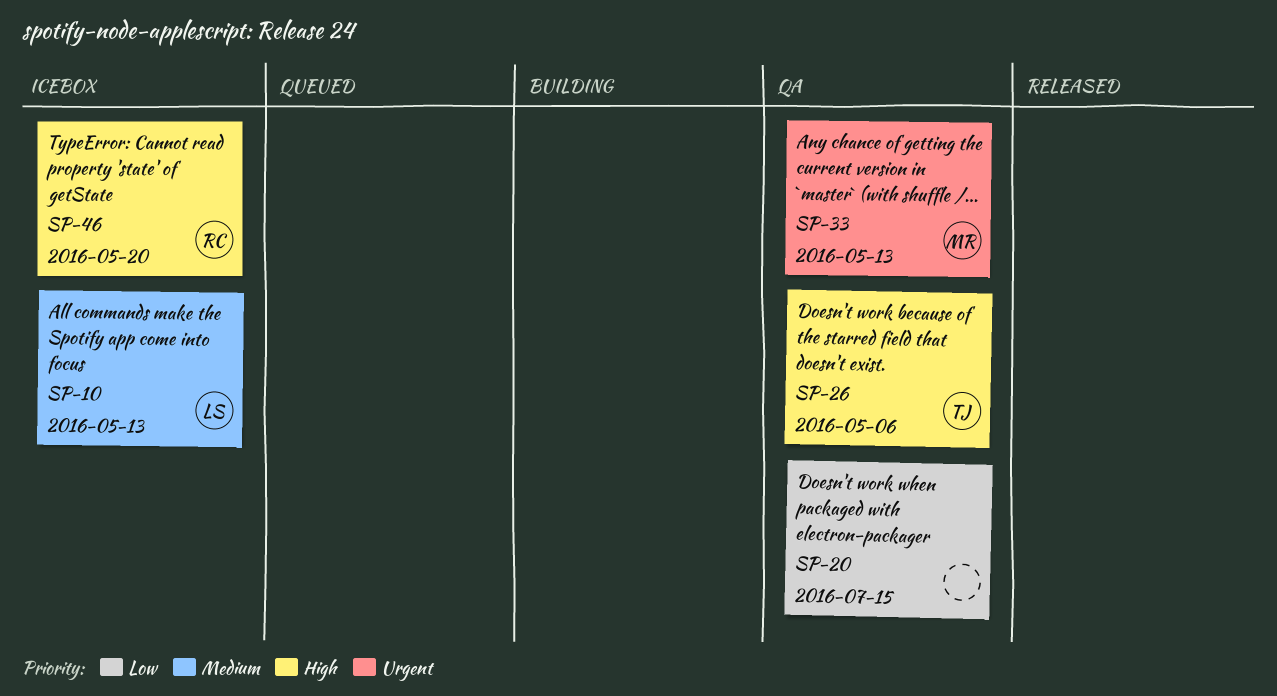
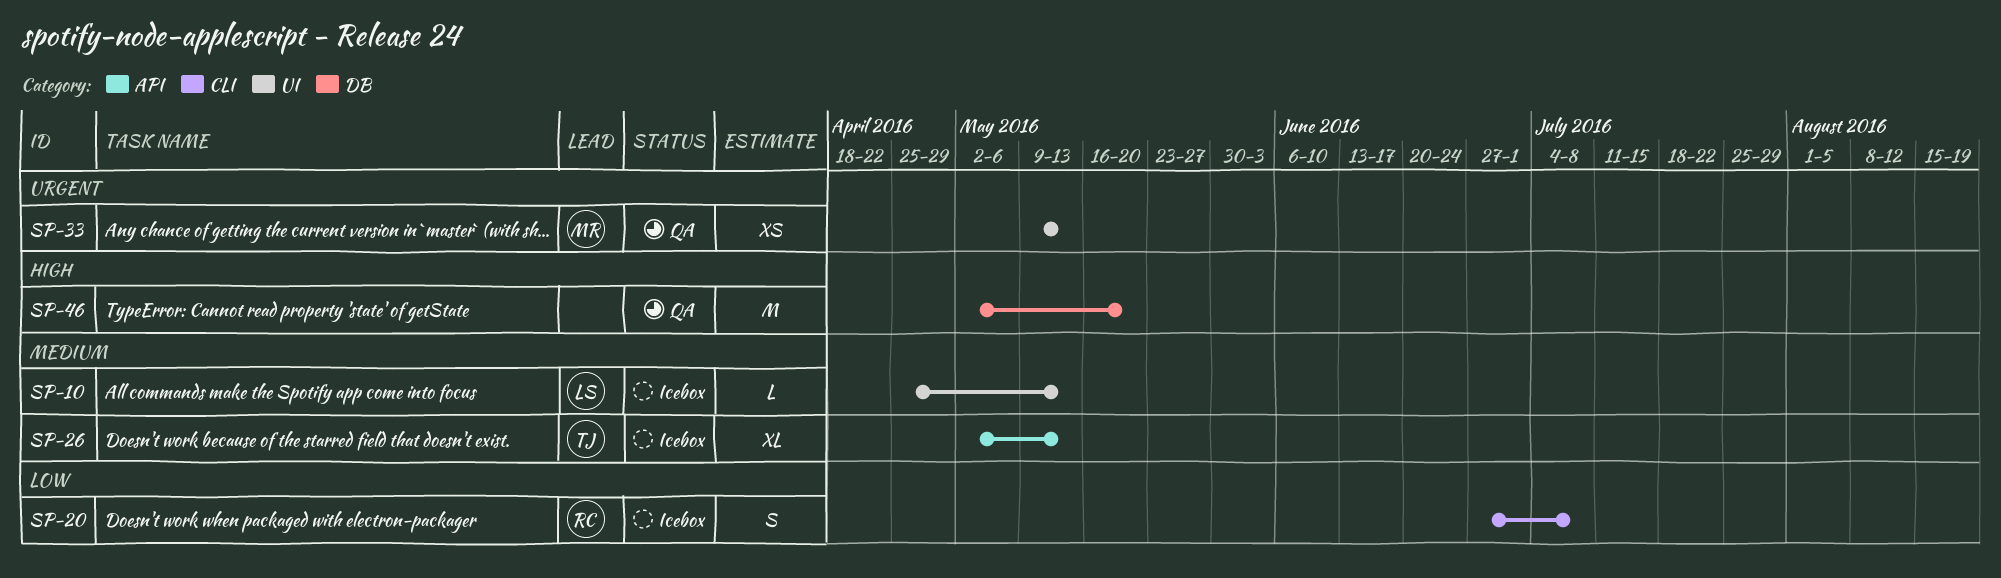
SP-20, status: QA -> Icebox
SP-20, owner: none -> RC
SP-20, due: Jul 15 -> Jul 8
SP-26, status: QA -> Icebox
SP-26, priority: High -> Medium
SP-26, due: May 6 -> May 13
SP-46, status: Icebox -> QA
SP-46, owner: RC -> none

